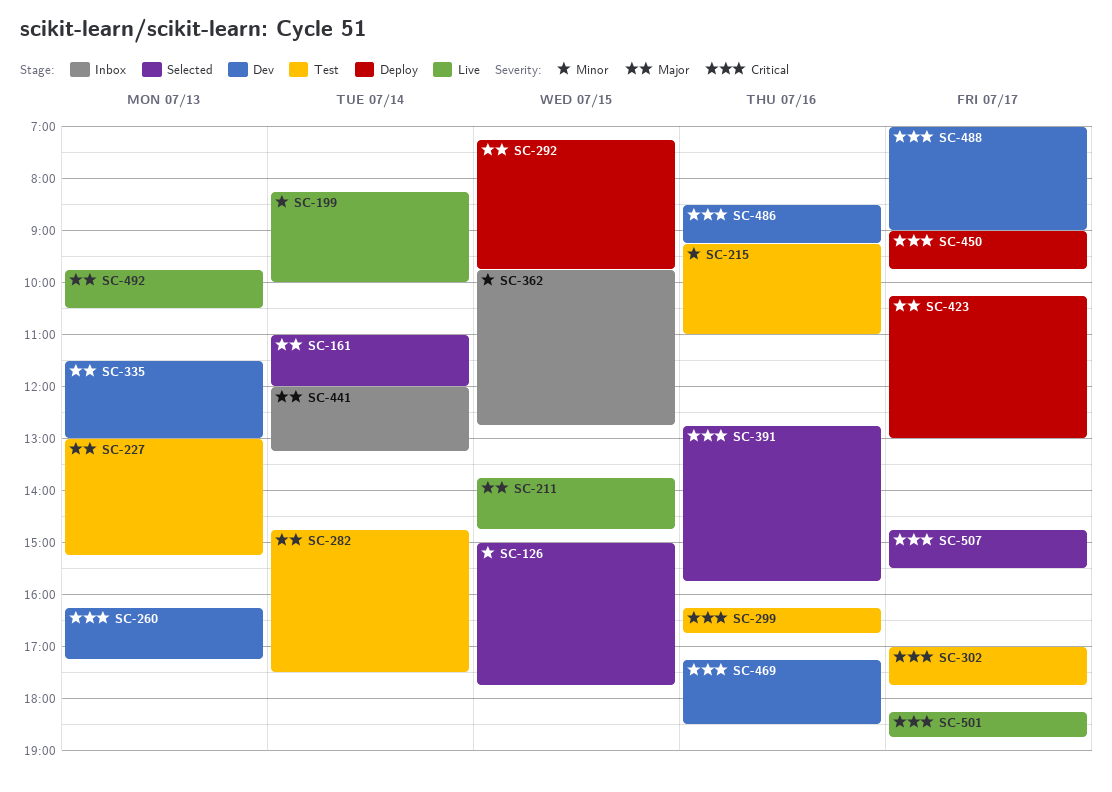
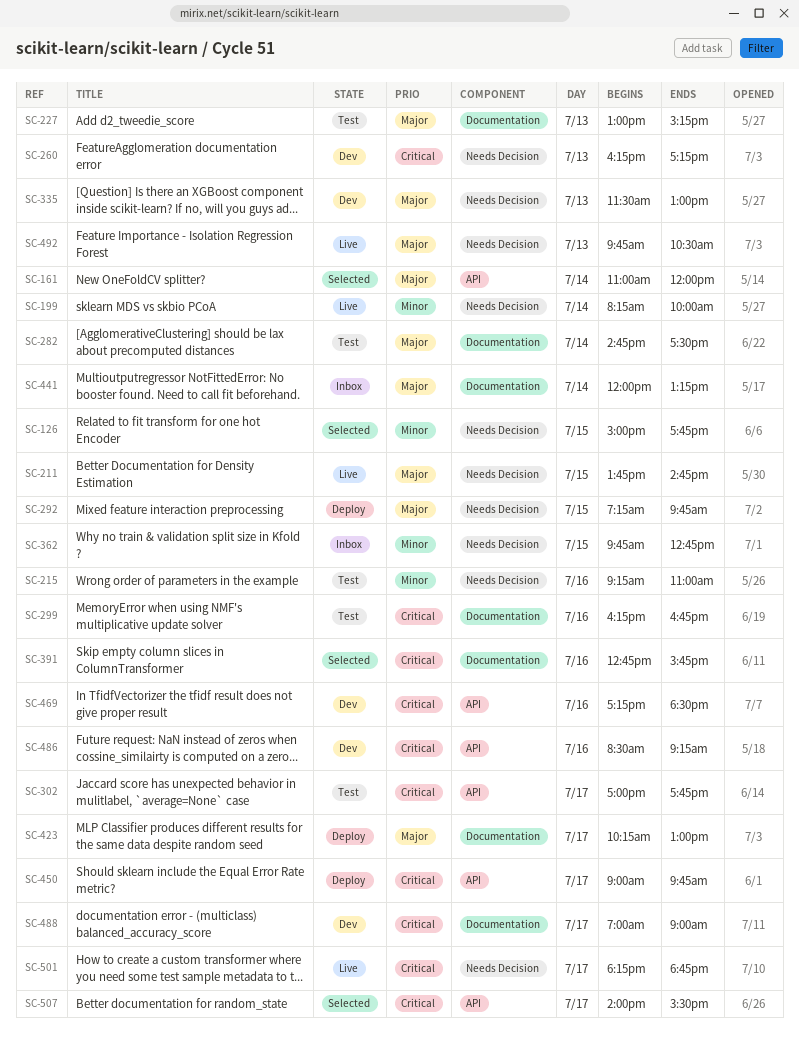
SC-507, begins: 14:45 -> 14:00

